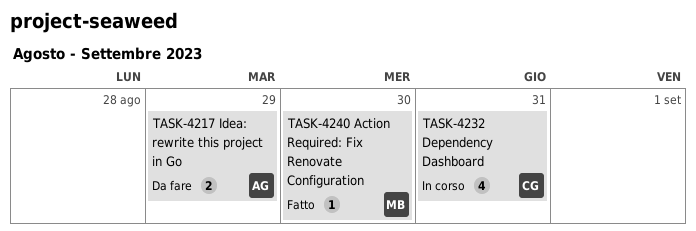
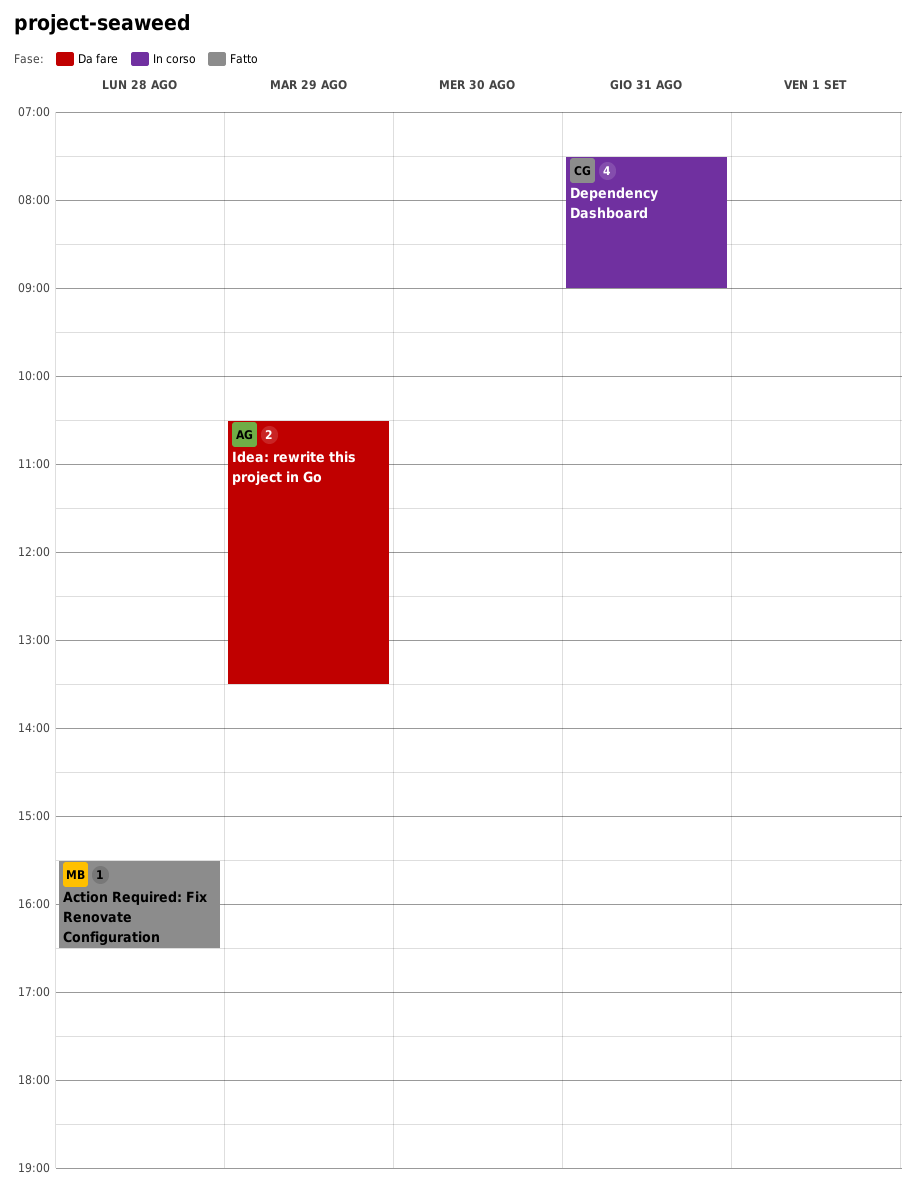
Action Required: Fix Renovate Configuration, day: Aug 30 -> Aug 28

